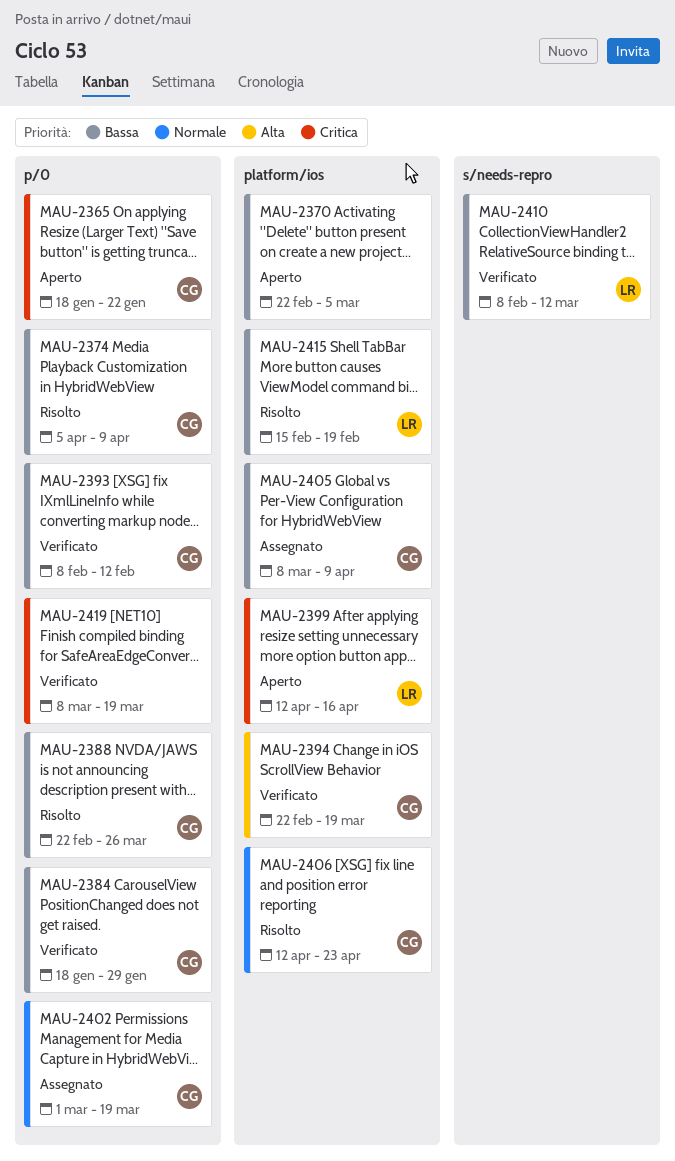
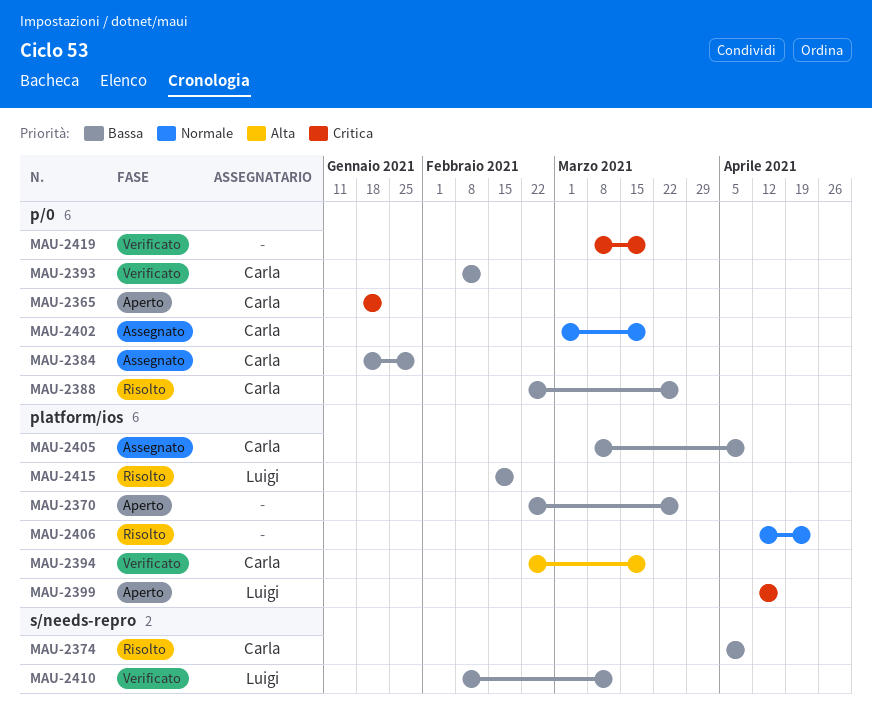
MAU-2370, due: Mar 5 -> Mar 26
MAU-2374, label: p/0 -> s/needs-repro
MAU-2384, status: Verificato -> Assegnato
MAU-2406, owner: Carla -> none

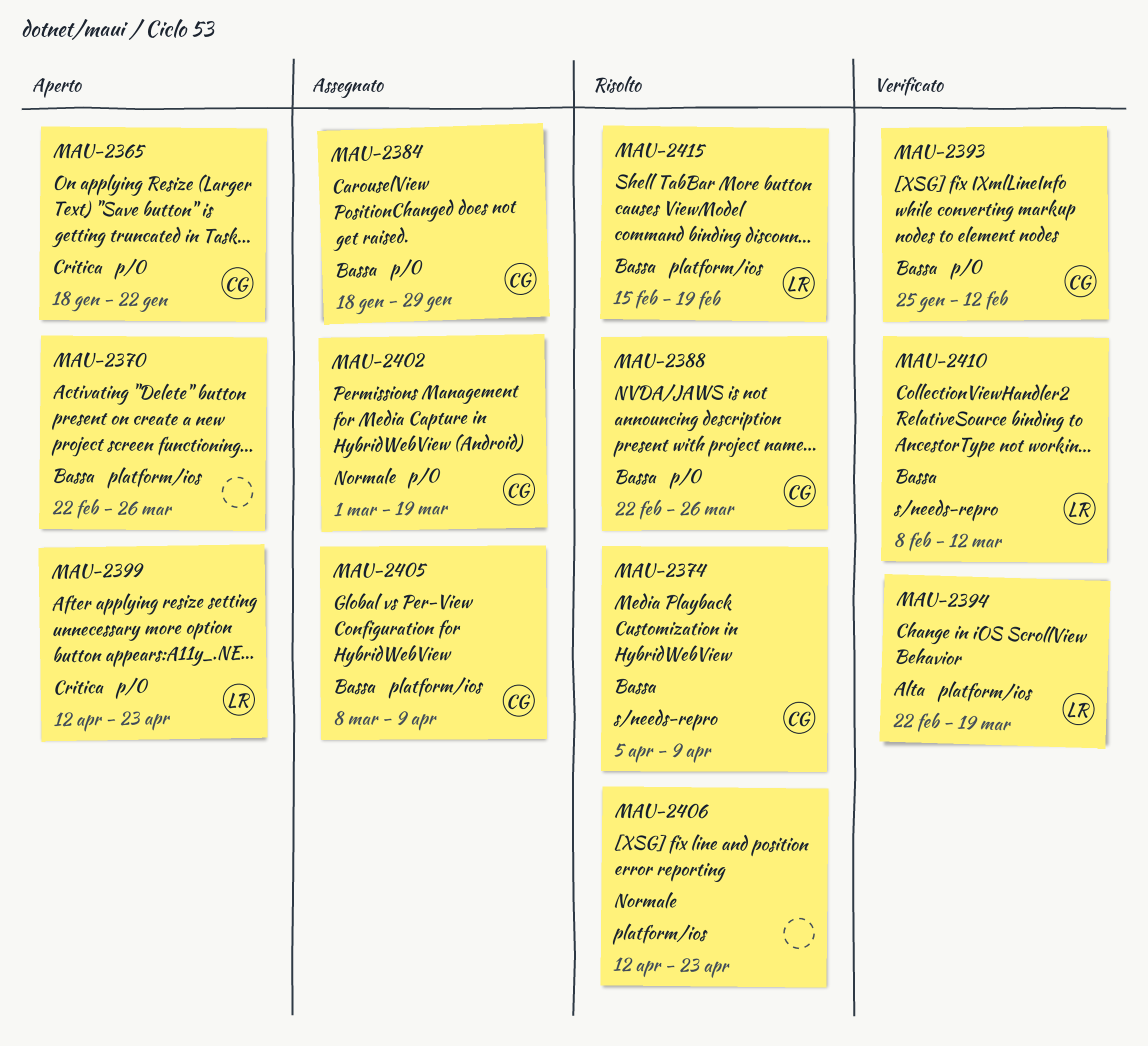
MAU-2393, start: Feb 8 -> Jan 25
MAU-2394, owner: Carla -> Luigi
MAU-2399, label: platform/ios -> p/0
MAU-2399, due: Apr 16 -> Apr 23
MAU-2419: present -> none

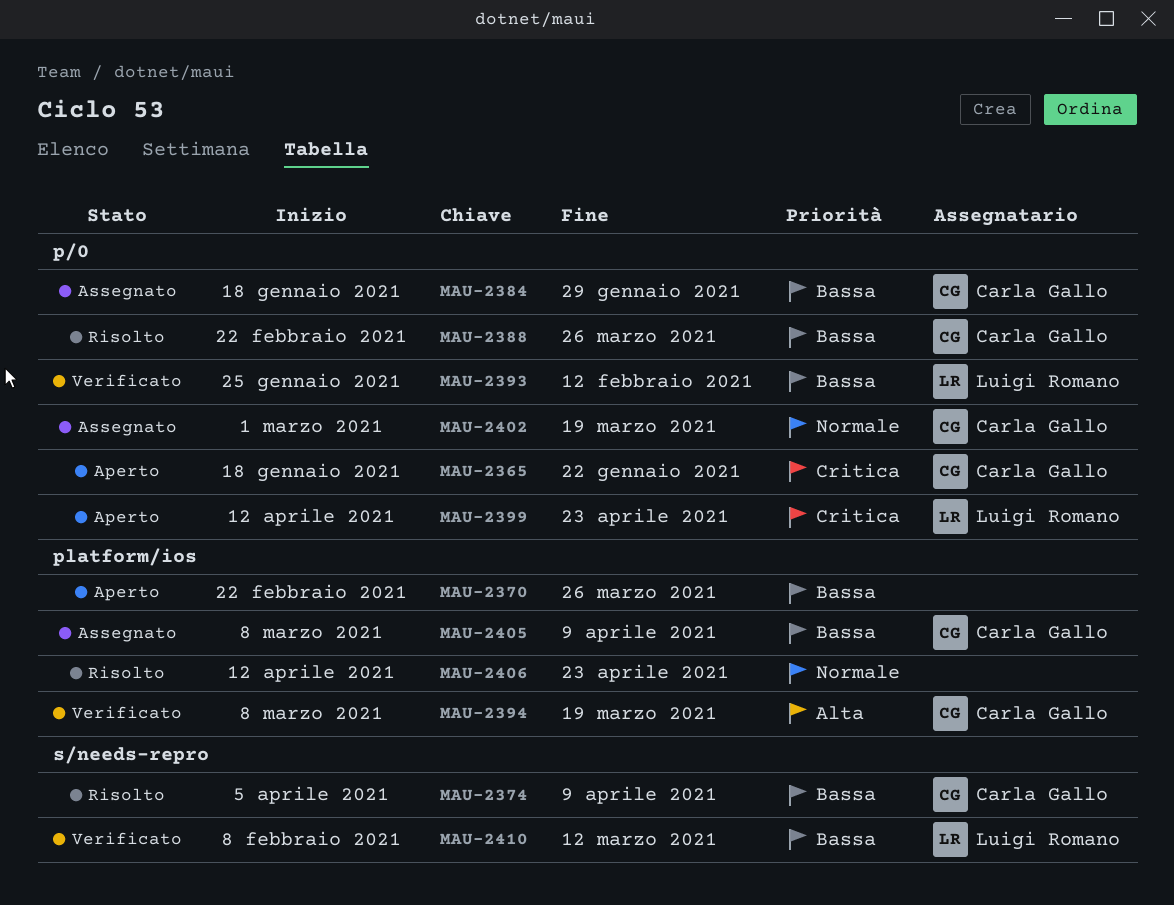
MAU-2393, owner: Carla Gallo -> Luigi Romano
MAU-2394, owner: Luigi Romano -> Carla Gallo
MAU-2394, start: Feb 22 -> Mar 8
MAU-2415: present -> none

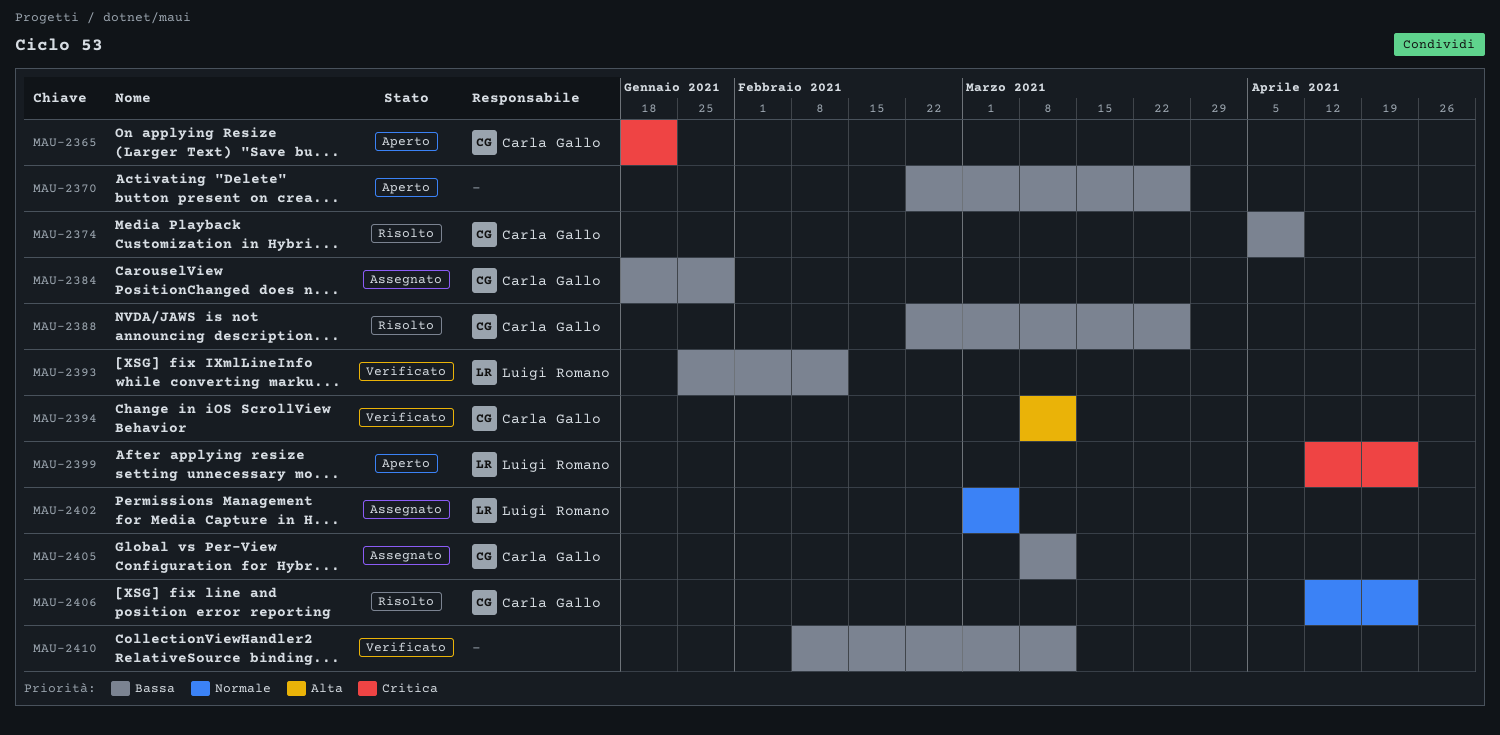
MAU-2394, due: Mar 19 -> Mar 12
MAU-2402, owner: Carla Gallo -> Luigi Romano
MAU-2402, due: Mar 19 -> Mar 5
MAU-2405, due: Apr 9 -> Mar 12
MAU-2406, owner: none -> Carla Gallo
MAU-2410, owner: Luigi Romano -> none

